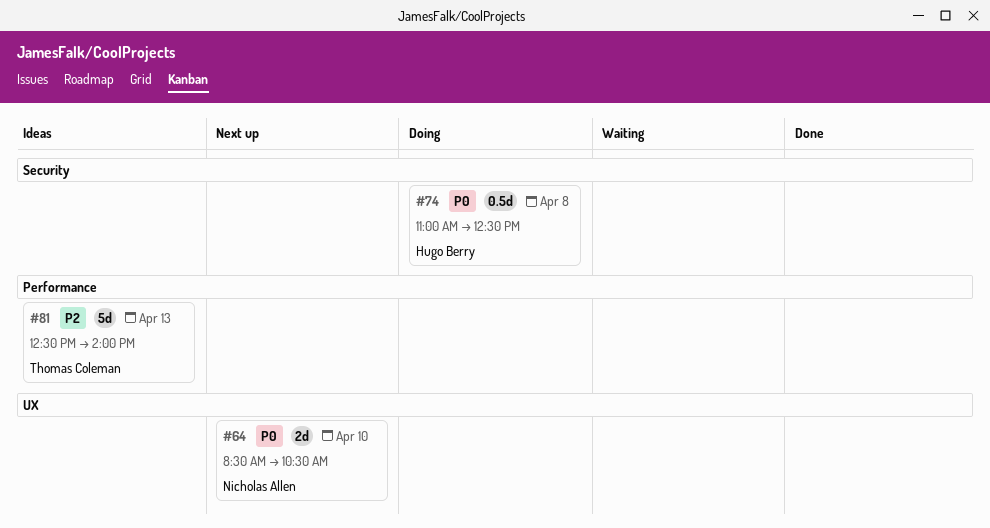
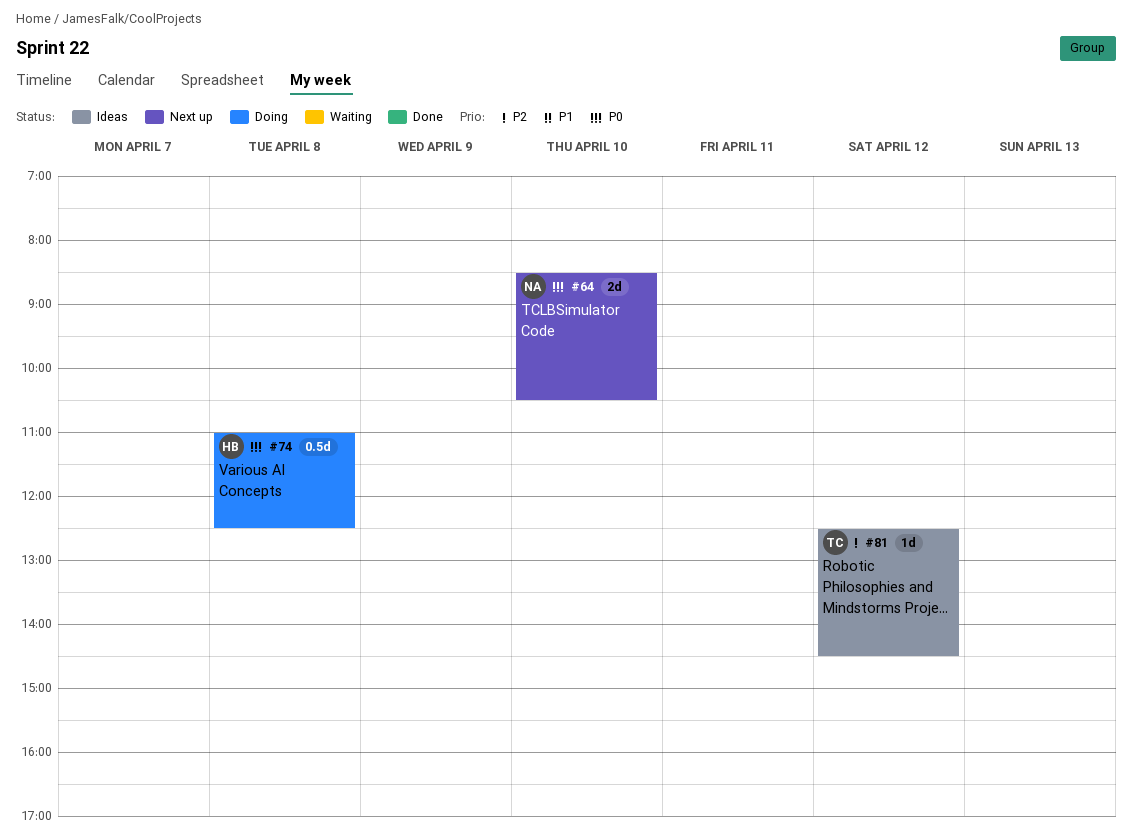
#81, estimate: 5d -> 1d
#81, day: Apr 13 -> Apr 12
#81, ends: 14:00 -> 14:30

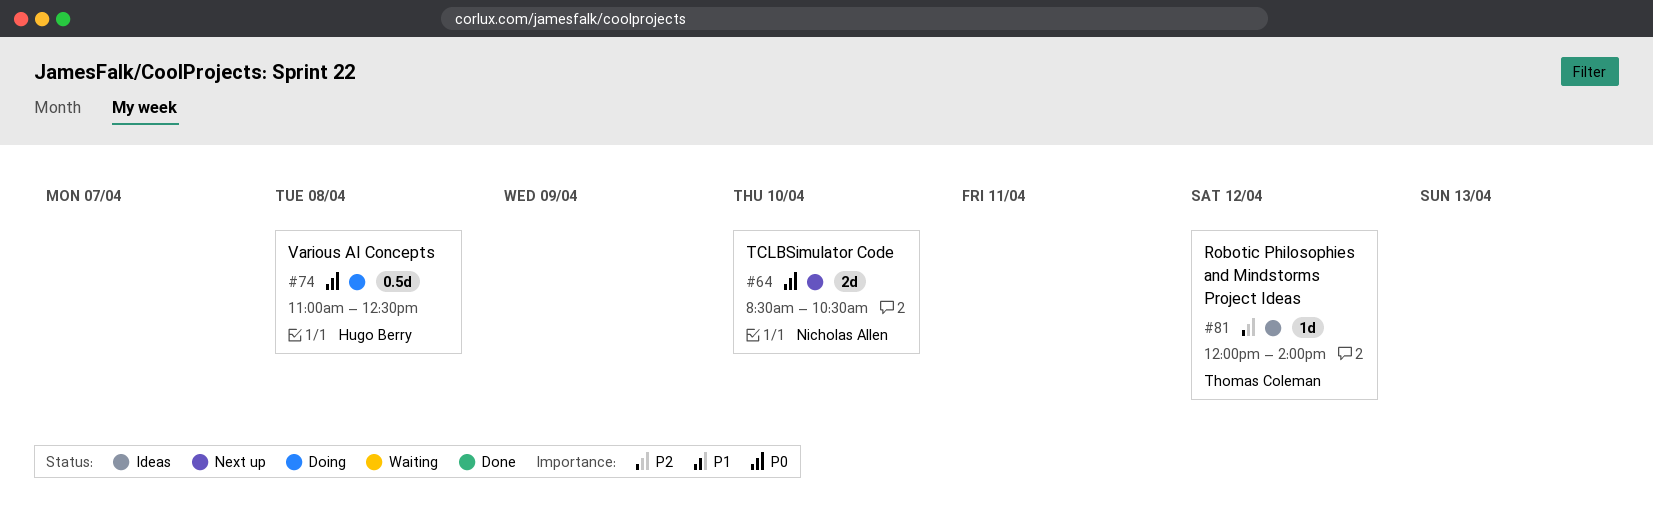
#81, begins: 12:30 -> 12:00
#81, ends: 14:30 -> 14:00

